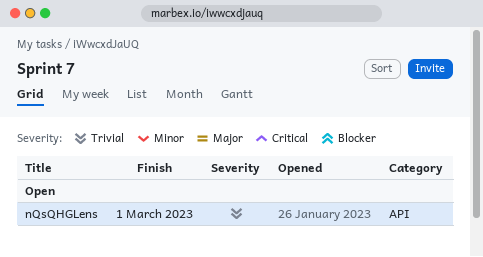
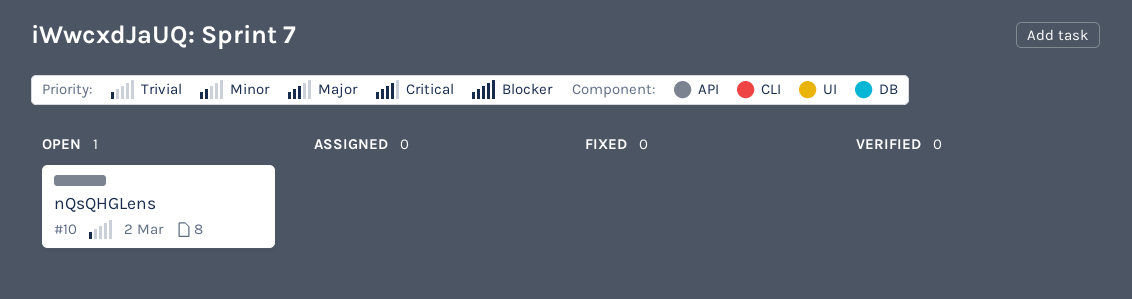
nQsQHGLens, due: Mar 1 -> Mar 2

